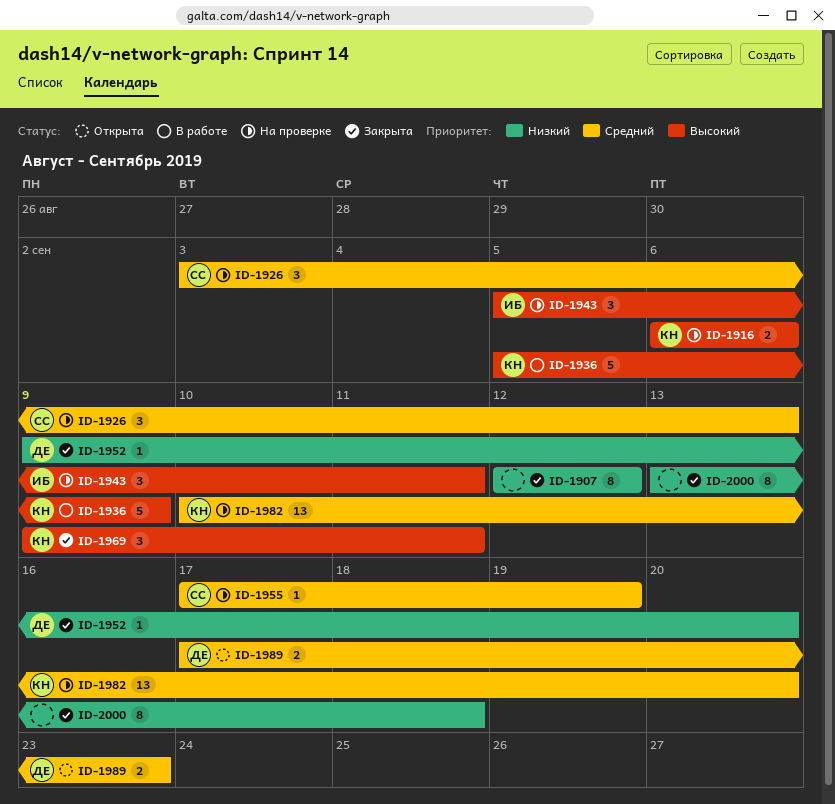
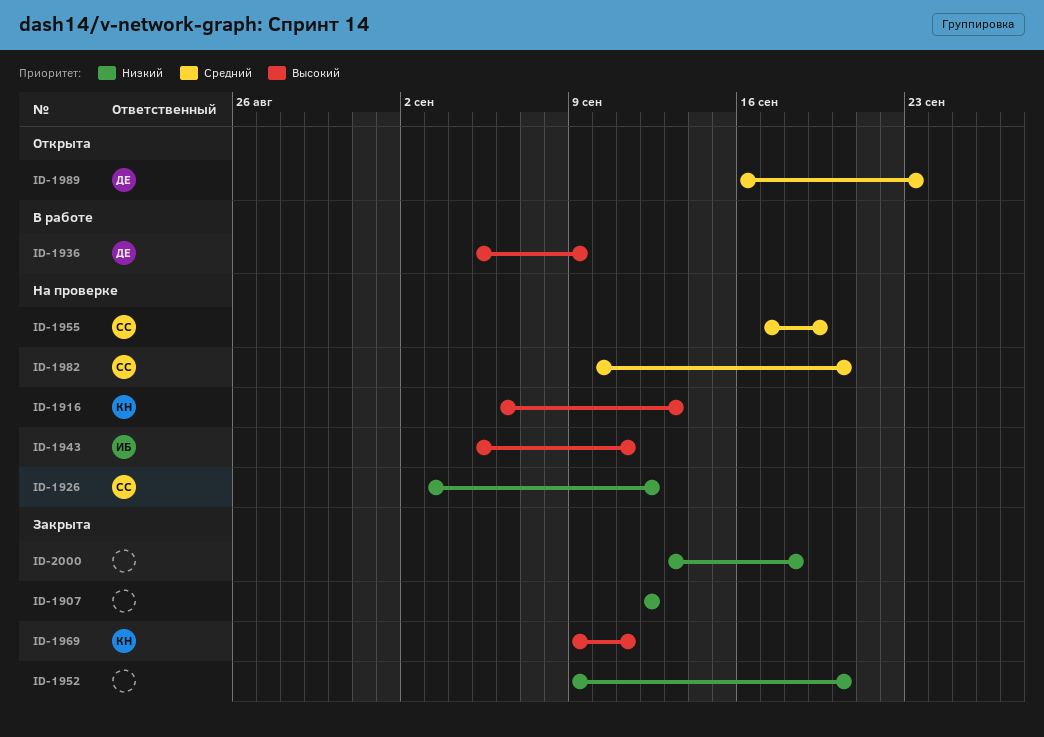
ID-1916, due: Sep 6 -> Sep 13
ID-1926, priority: Средний -> Низкий
ID-1926, due: Sep 13 -> Sep 12
ID-1936, owner: КН -> ДЕ
ID-1952, owner: ДЕ -> none
ID-1982, owner: КН -> СС
ID-1989, start: Sep 17 -> Sep 16

